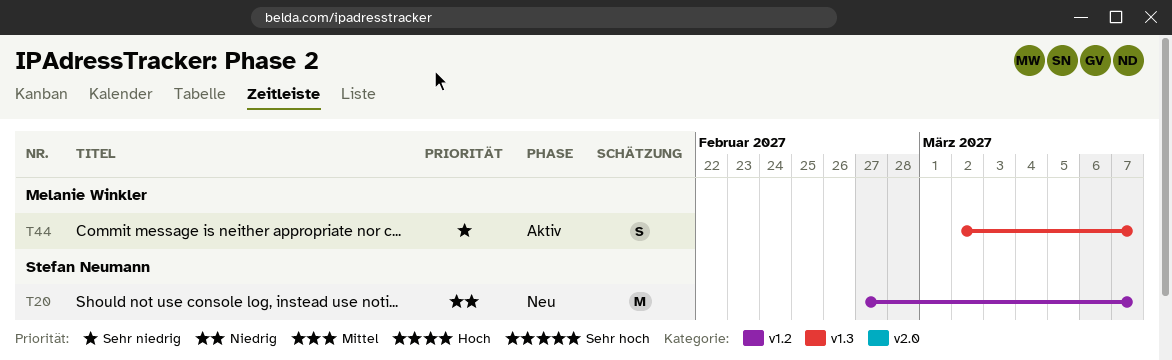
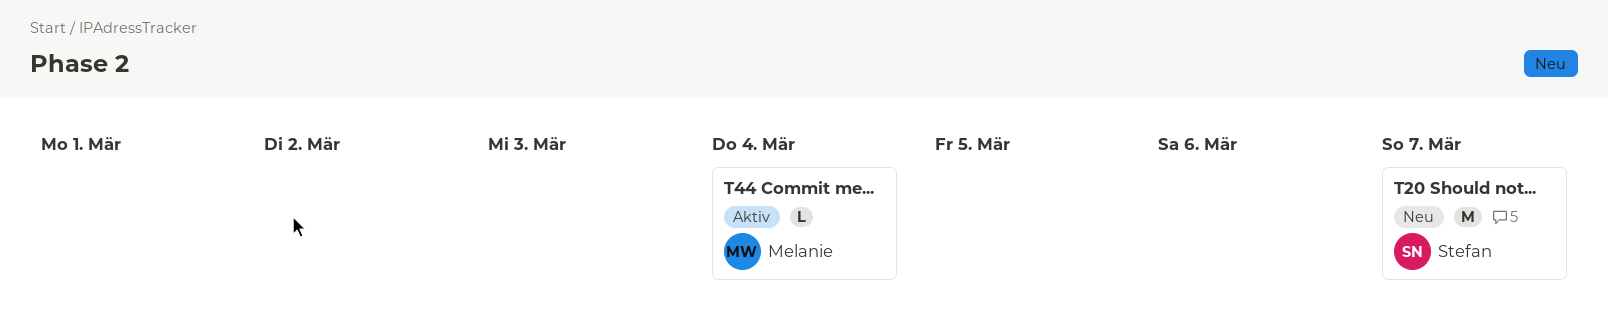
T44, estimate: S -> L
T44, due: Mar 7 -> Mar 4

